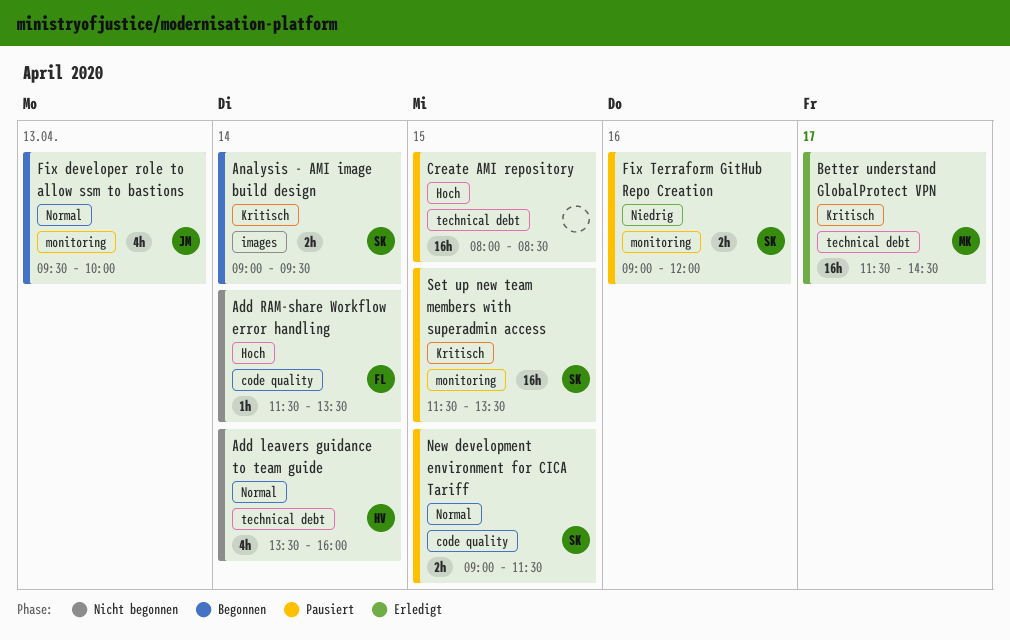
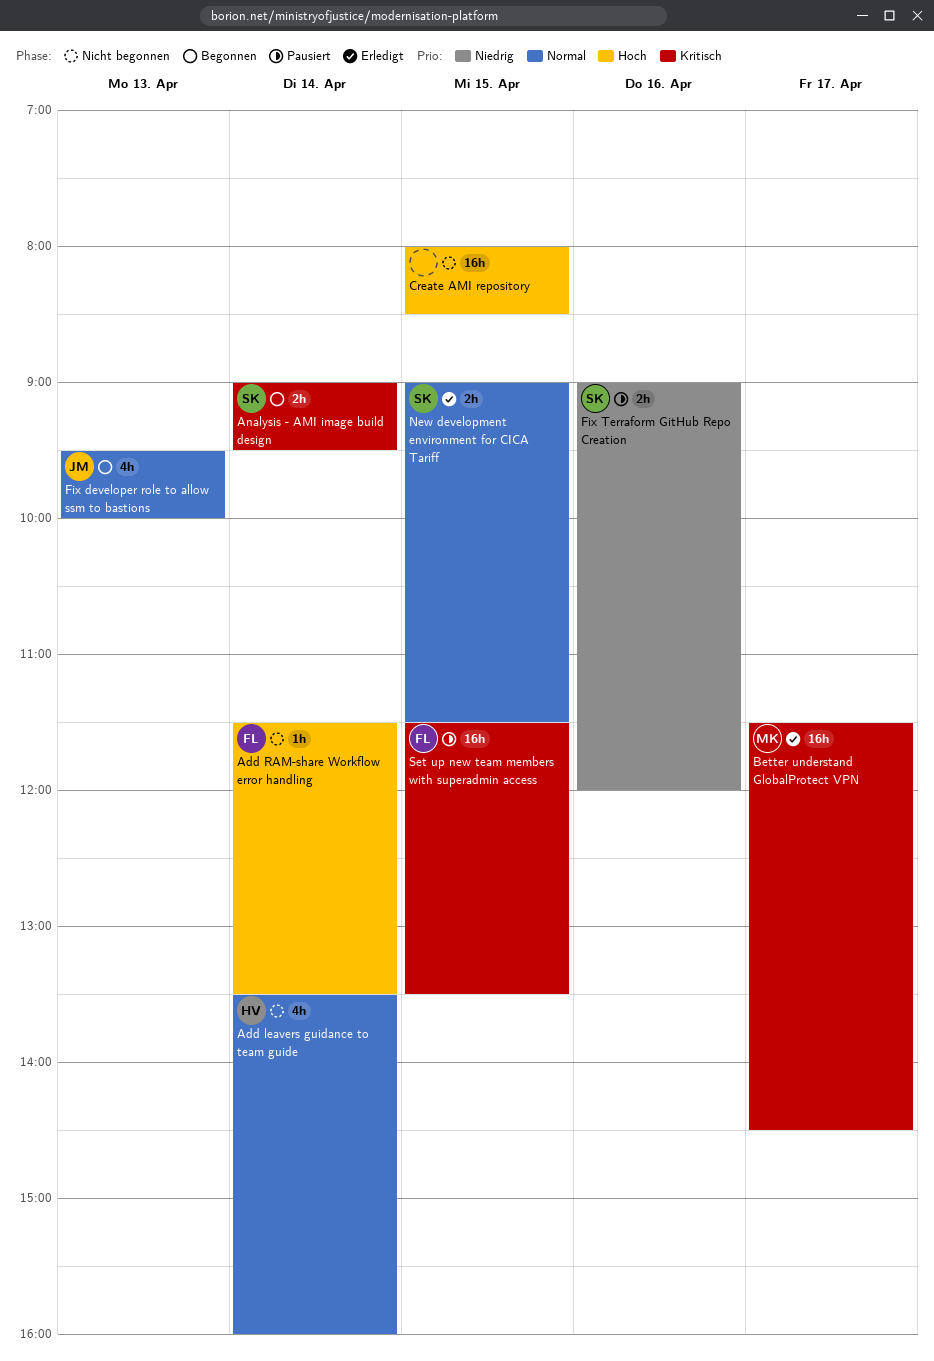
Create AMI repository, status: Pausiert -> Nicht begonnen
New development environment for CICA Tariff, status: Pausiert -> Erledigt
Set up new team members with superadmin access, owner: SK -> FL

